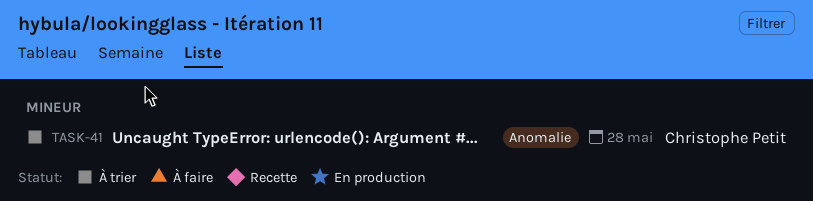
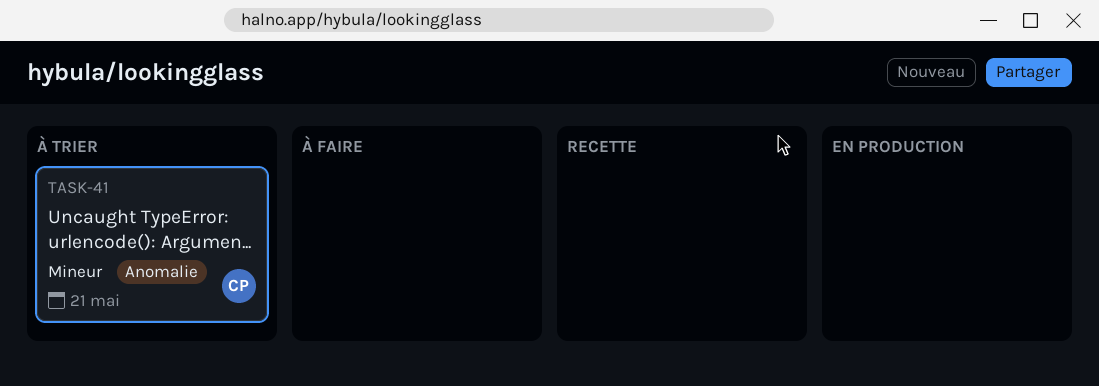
TASK-41, due: May 28 -> May 21

